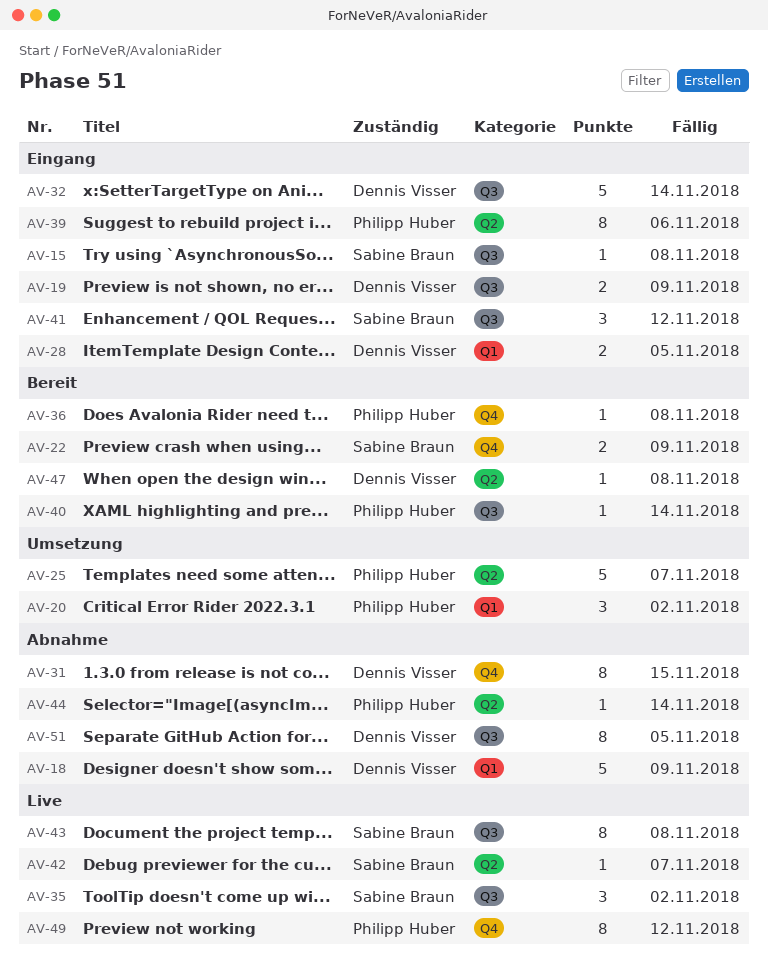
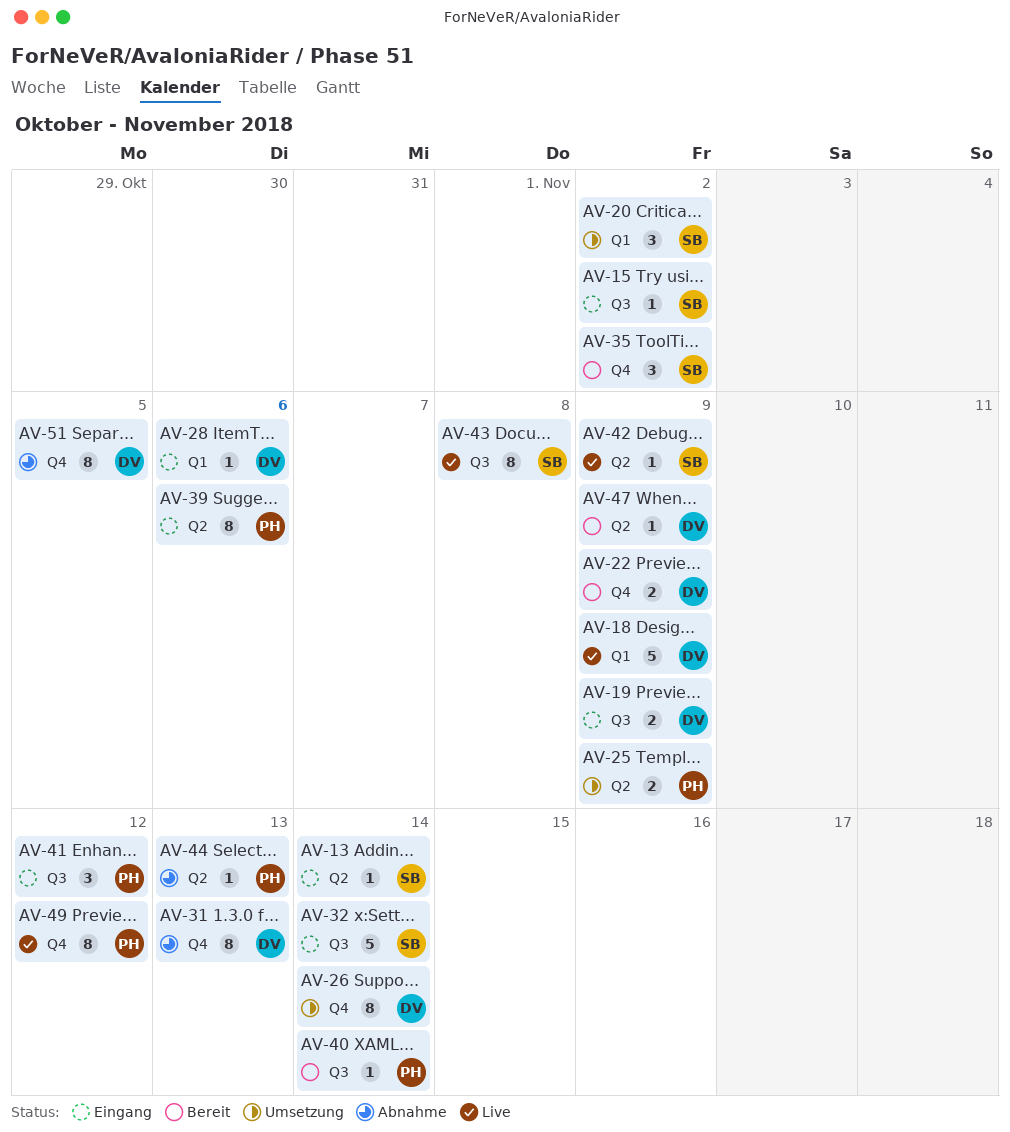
AV-13: none -> present
AV-15, due: Nov 8 -> Nov 2
AV-18, status: Abnahme -> Live
AV-20, owner: Philipp Huber -> Sabine Braun
AV-22, owner: Sabine Braun -> Dennis Visser
AV-25, estimate: 5 -> 2
AV-25, due: Nov 7 -> Nov 9
AV-26: none -> present
AV-28, estimate: 2 -> 1
AV-28, due: Nov 5 -> Nov 6
AV-31, due: Nov 15 -> Nov 13
AV-32, owner: Dennis Visser -> Sabine Braun
AV-35, status: Live -> Bereit
AV-35, label: Q3 -> Q4
AV-36: present -> none
AV-41, owner: Sabine Braun -> Philipp Huber
AV-42, due: Nov 7 -> Nov 9
AV-44, due: Nov 14 -> Nov 13
AV-47, due: Nov 8 -> Nov 9
AV-51, label: Q3 -> Q4

